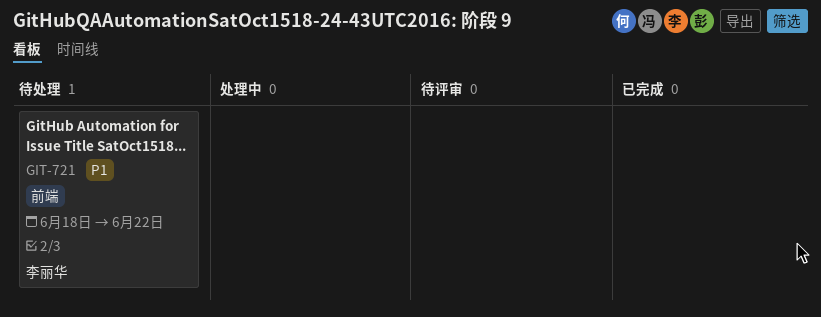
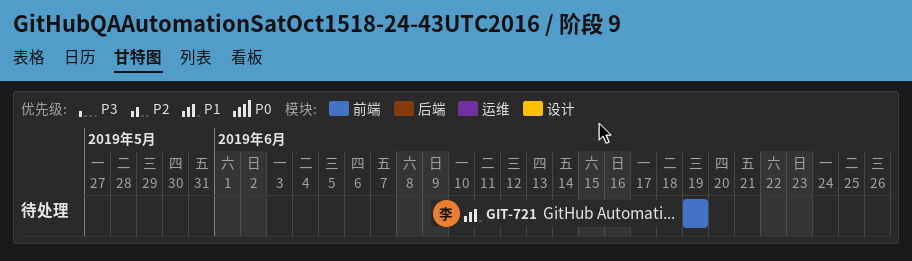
GIT-721, start: Jun 18 -> Jun 19
GIT-721, due: Jun 22 -> Jun 19

